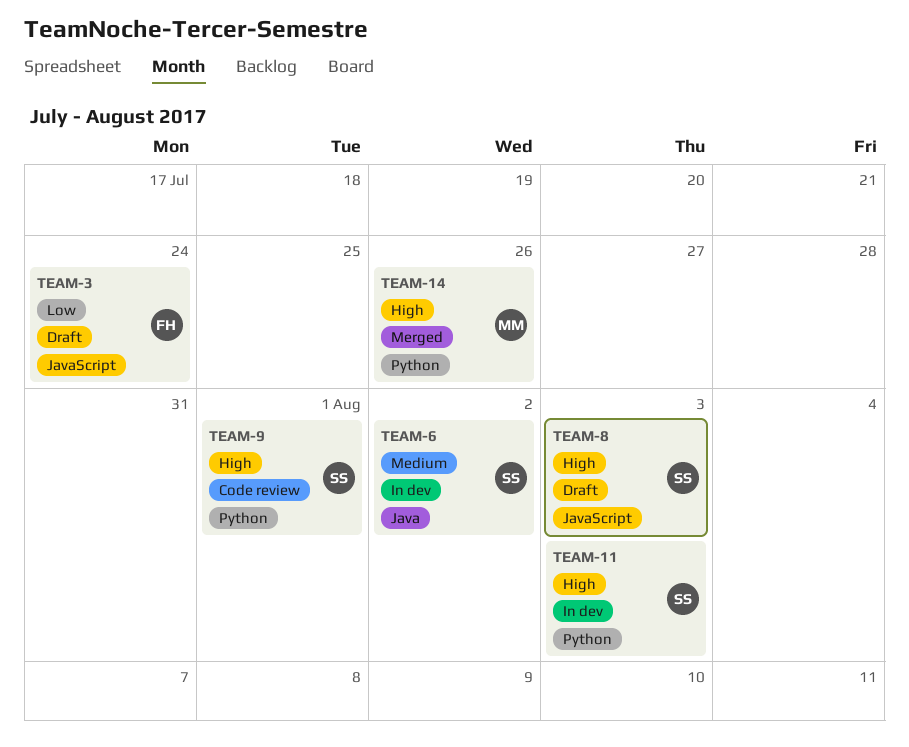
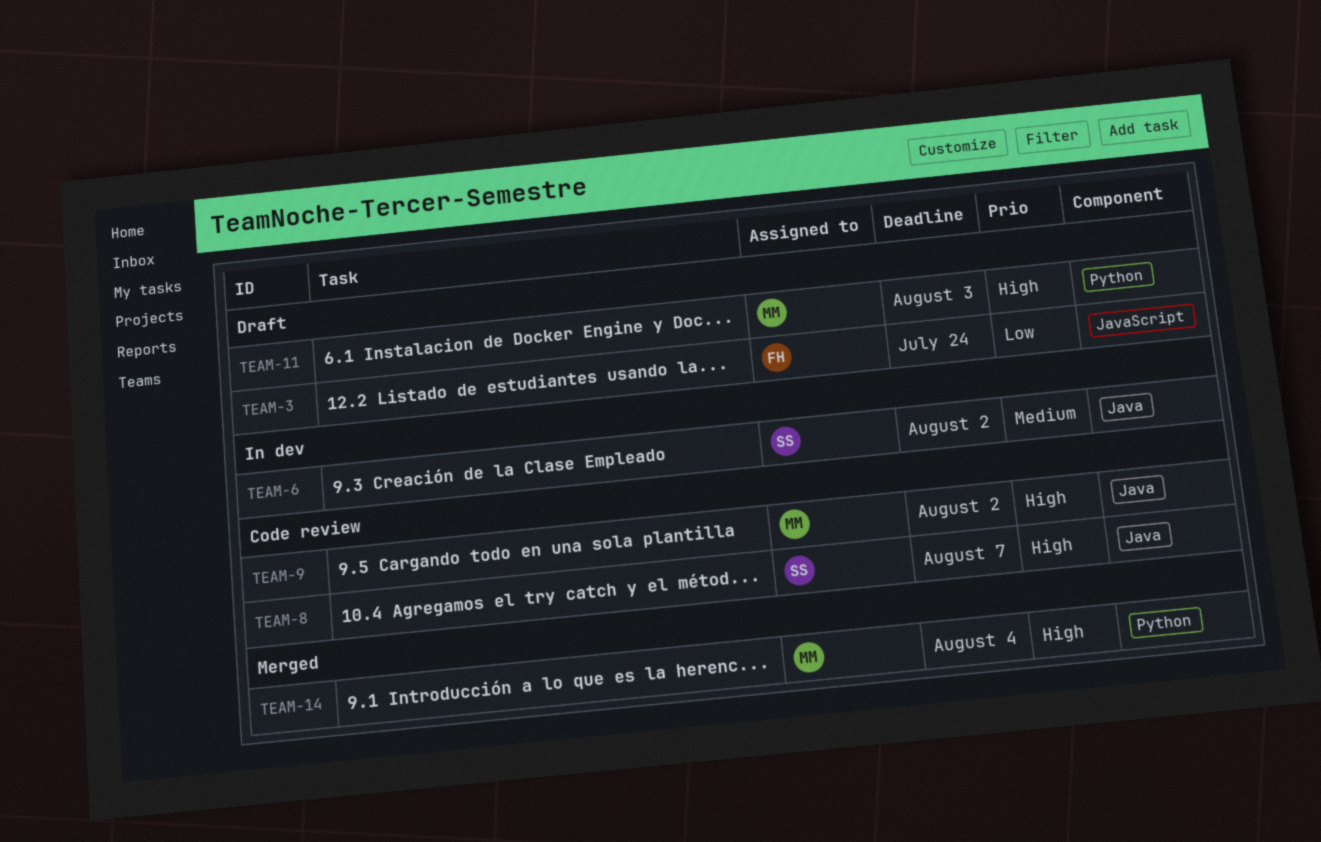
TEAM-8, status: Draft -> Code review
TEAM-8, label: JavaScript -> Java
TEAM-8, due: Aug 3 -> Aug 7
TEAM-9, owner: SS -> MM
TEAM-9, label: Python -> Java
TEAM-9, due: Aug 1 -> Aug 2
TEAM-11, status: In dev -> Draft
TEAM-11, owner: SS -> MM
TEAM-14, due: Jul 26 -> Aug 4

